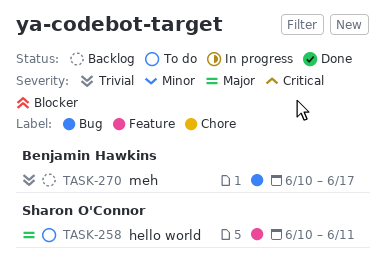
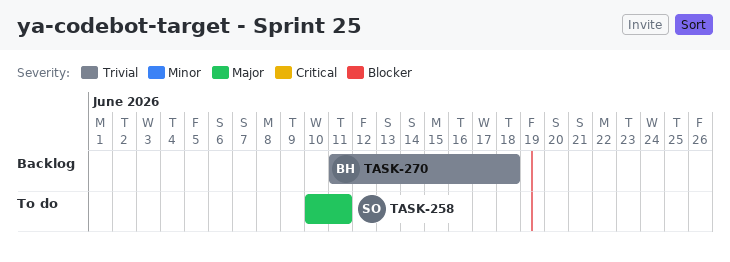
TASK-270, start: Jun 10 -> Jun 11
TASK-270, due: Jun 17 -> Jun 18

